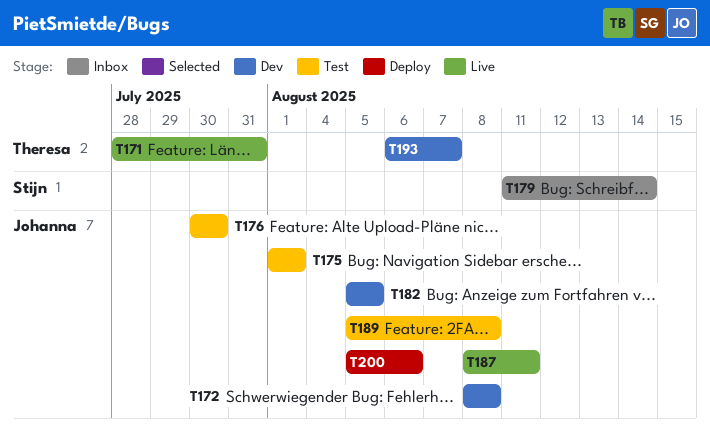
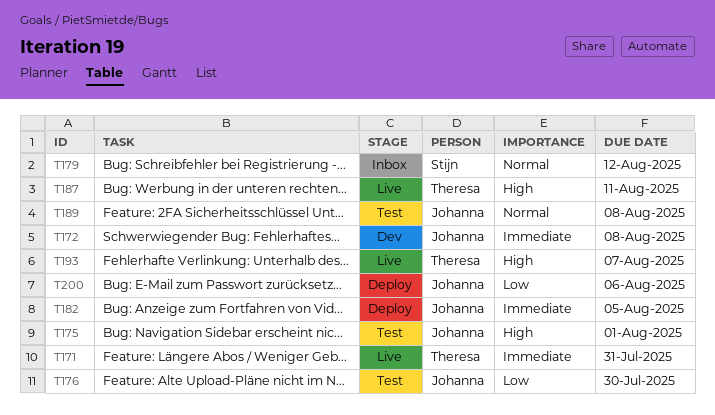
T179, due: Aug 14 -> Aug 12
T182, status: Dev -> Deploy
T187, owner: Johanna -> Theresa
T193, status: Dev -> Live

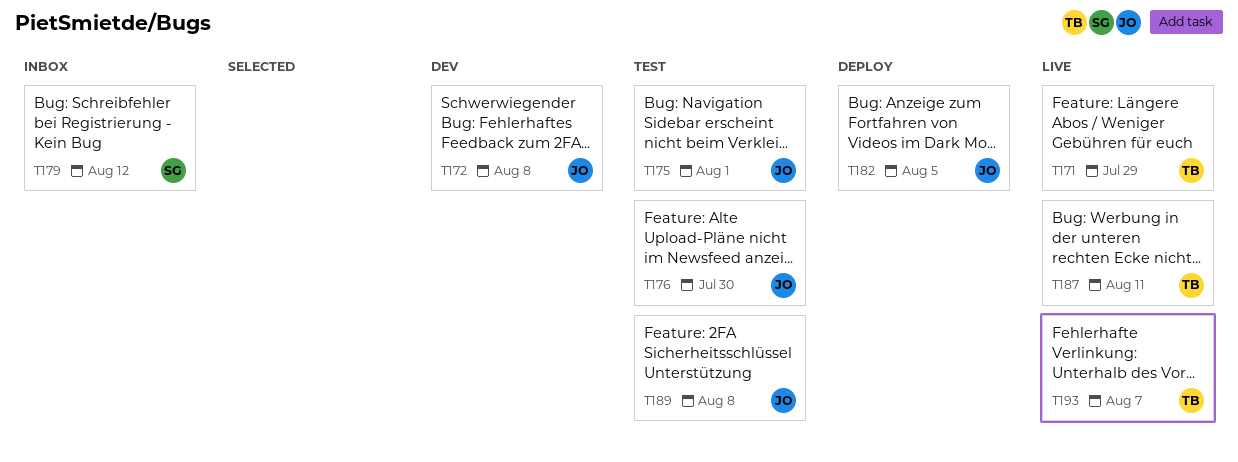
T171, due: Jul 31 -> Jul 29
T200: present -> none

